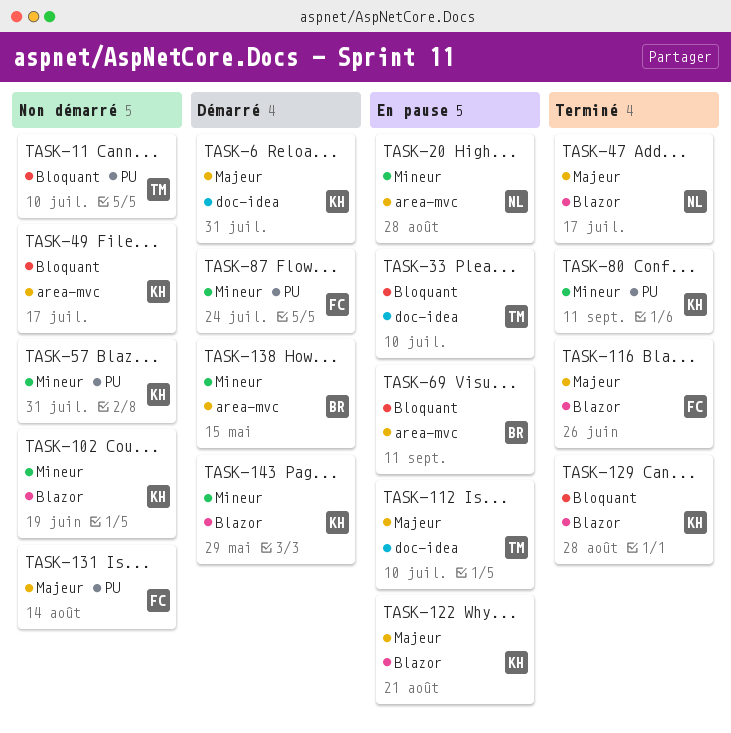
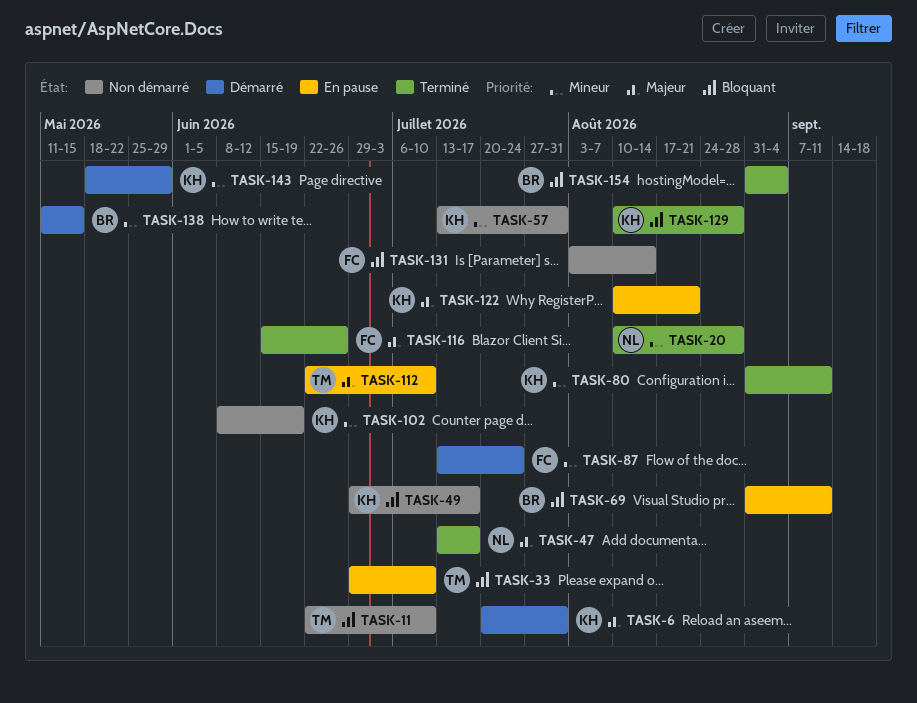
TASK-20, status: En pause -> Terminé
TASK-131, priority: Majeur -> Bloquant
TASK-154: none -> present

